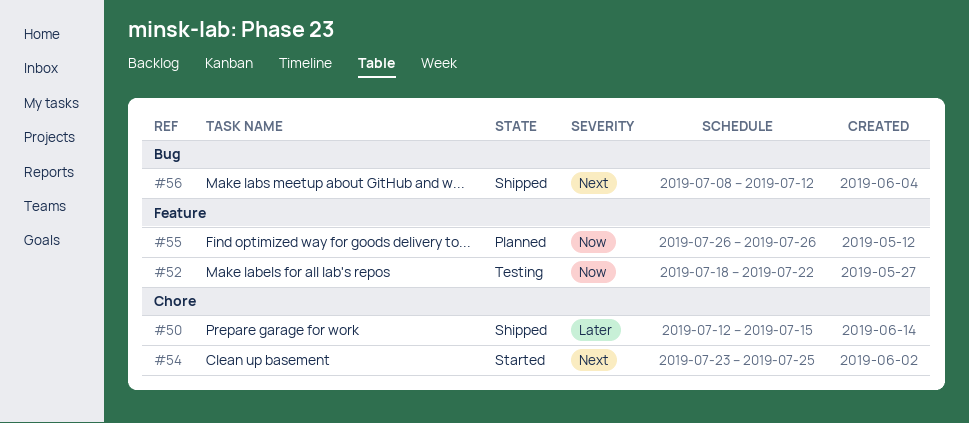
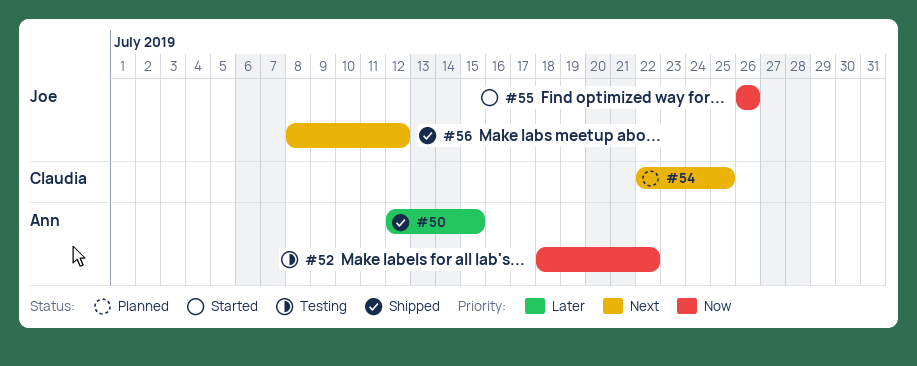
#54, status: Started -> Planned
#54, start: Jul 23 -> Jul 22
#55, status: Planned -> Started

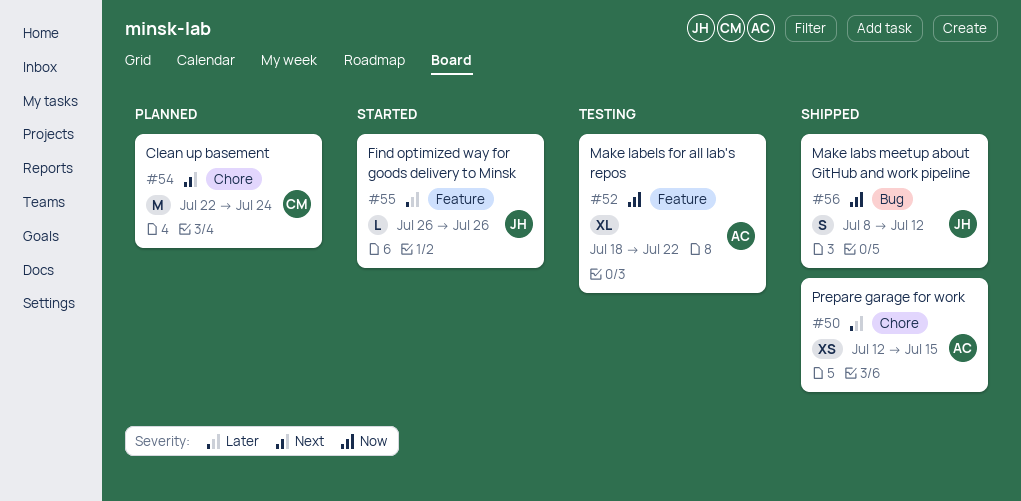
#54, due: Jul 25 -> Jul 24
#55, priority: Now -> Later
#56, priority: Next -> Now

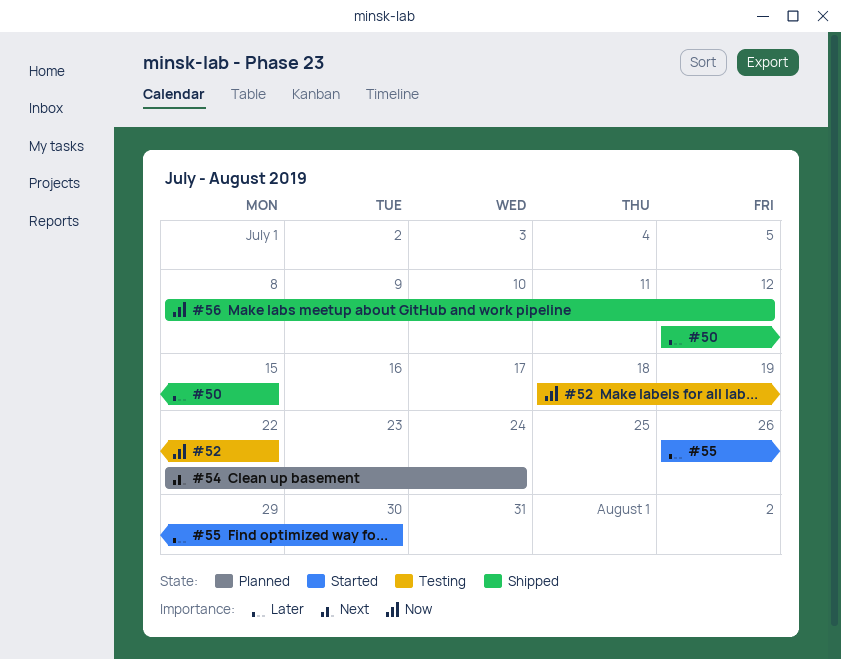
#55, due: Jul 26 -> Jul 30

